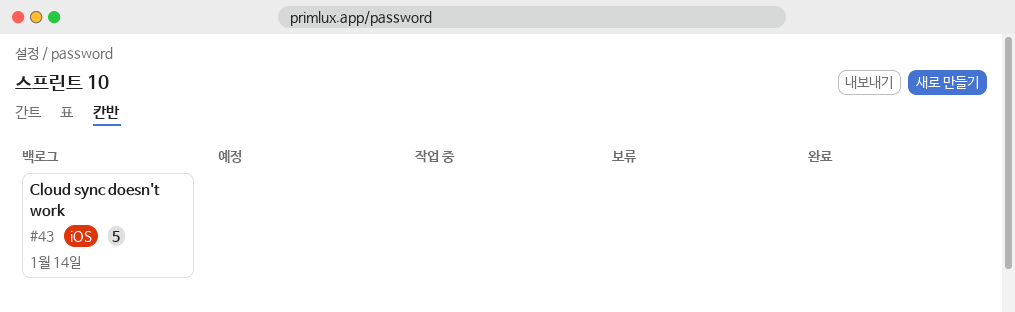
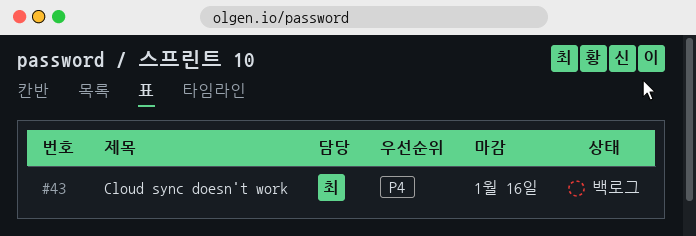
#43, due: Jan 14 -> Jan 16

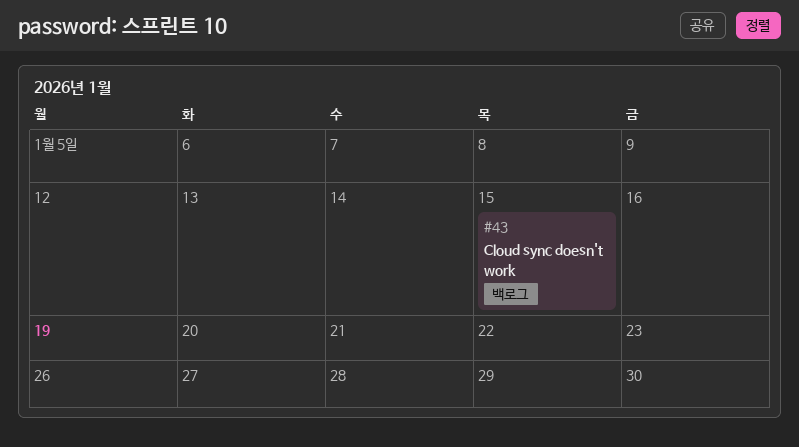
#43, due: Jan 16 -> Jan 15

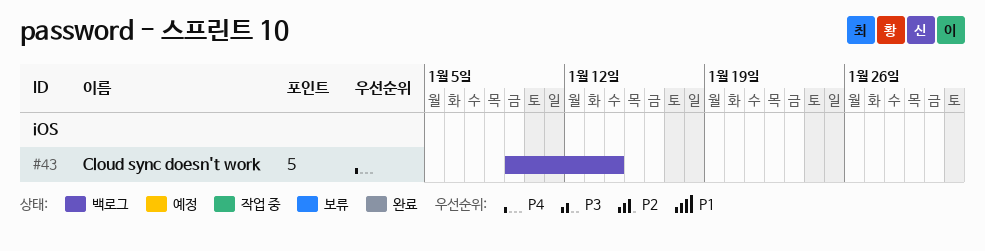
#43, due: Jan 15 -> Jan 14

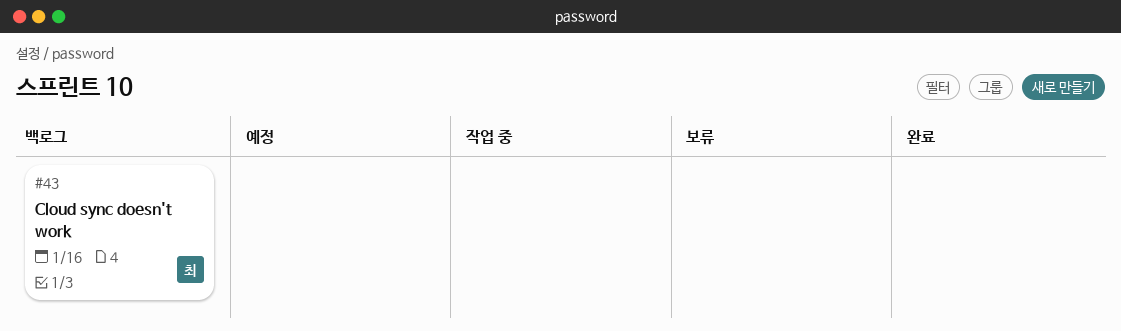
#43, due: Jan 14 -> Jan 16

